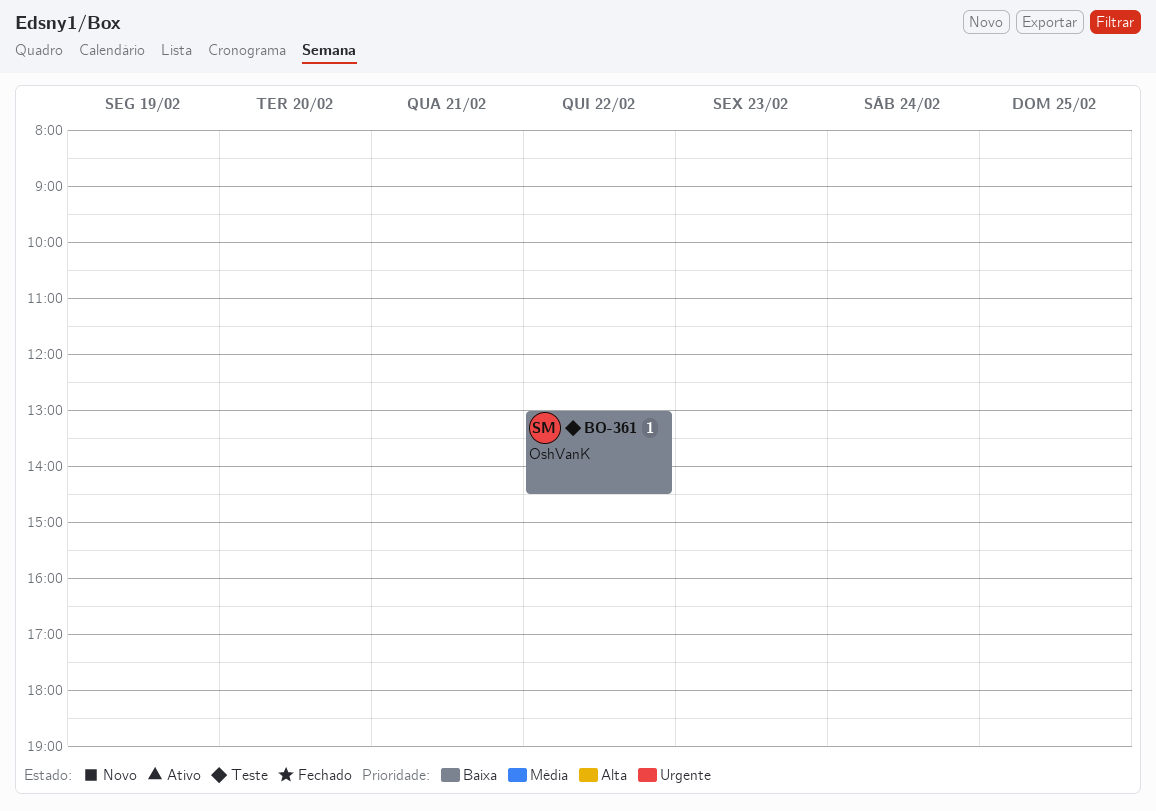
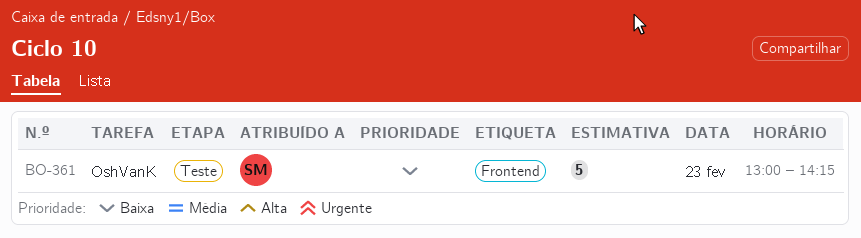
BO-361, estimate: 1 -> 5
BO-361, day: Feb 22 -> Feb 23
BO-361, ends: 14:30 -> 14:15

